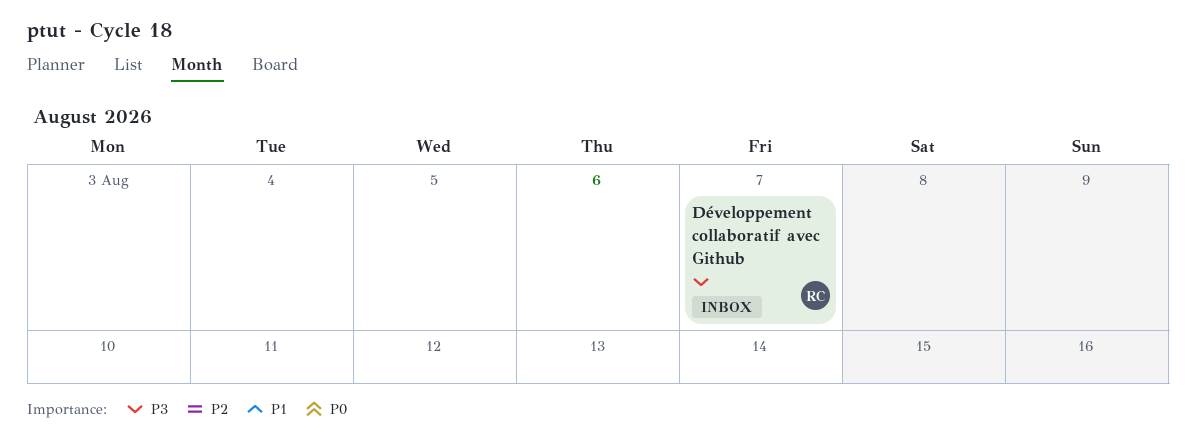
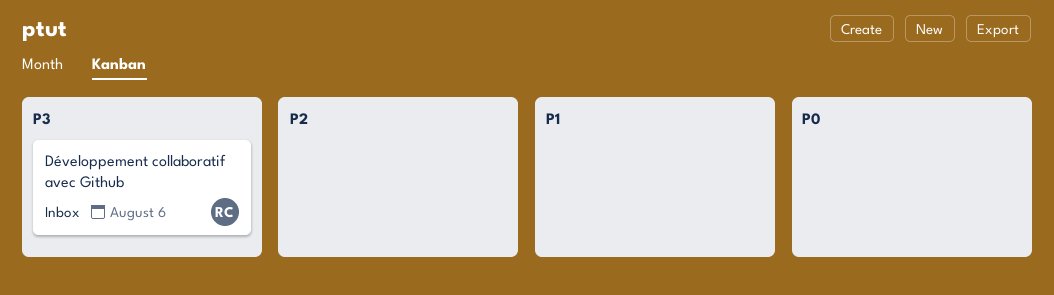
Développement collaboratif avec Github, due: Aug 7 -> Aug 6

